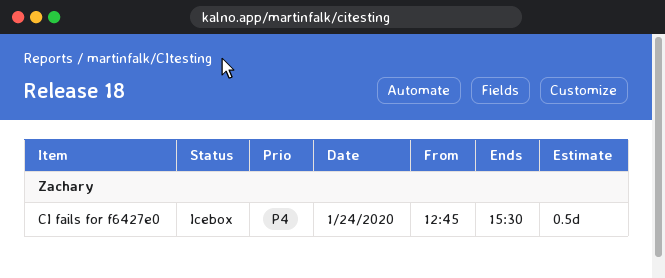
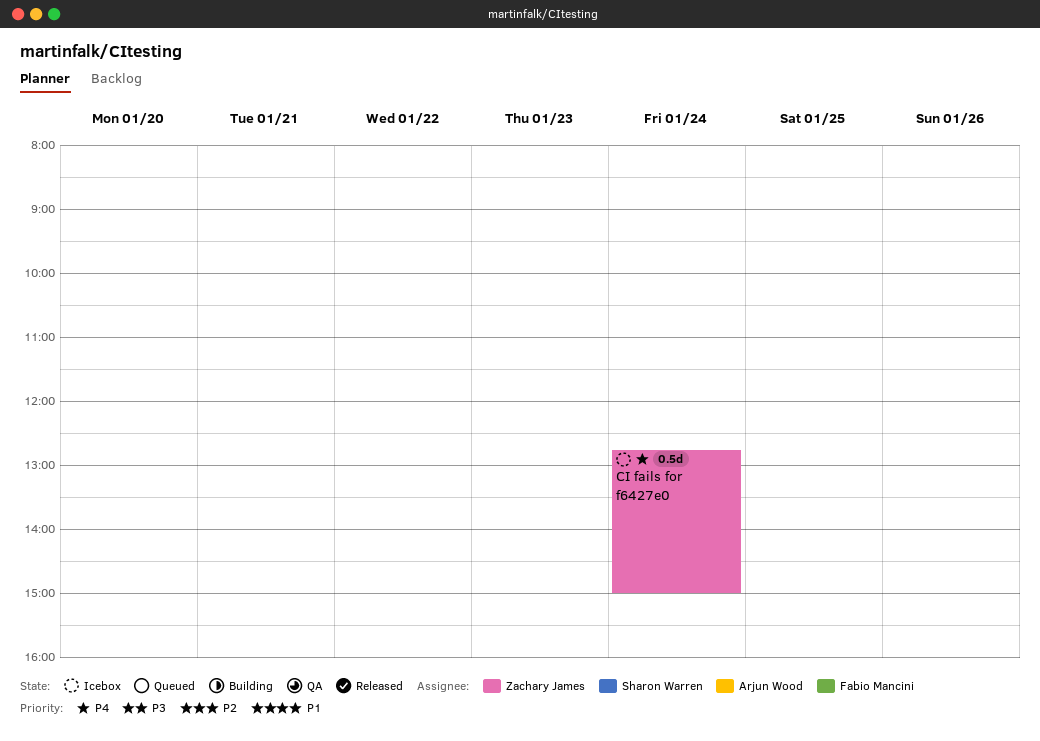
CI fails for f6427e0, ends: 15:30 -> 15:00

